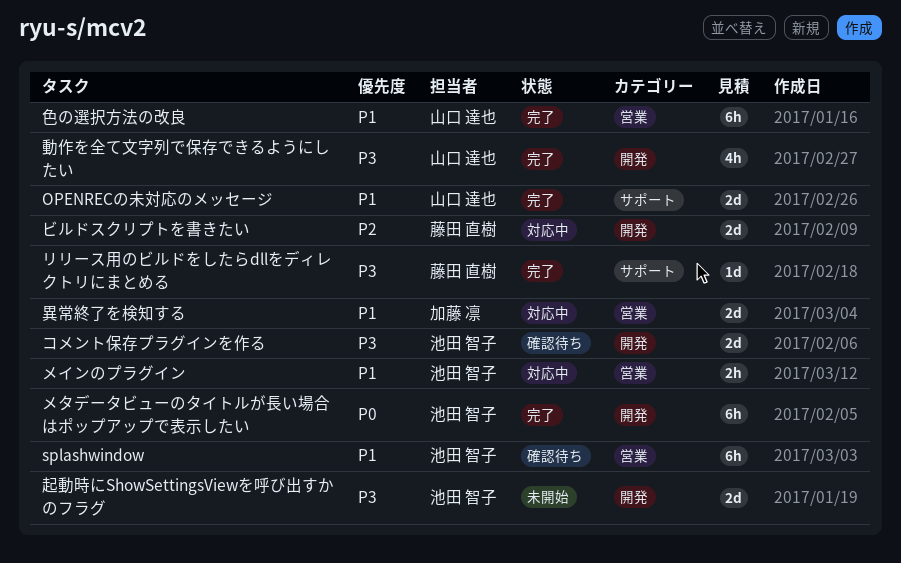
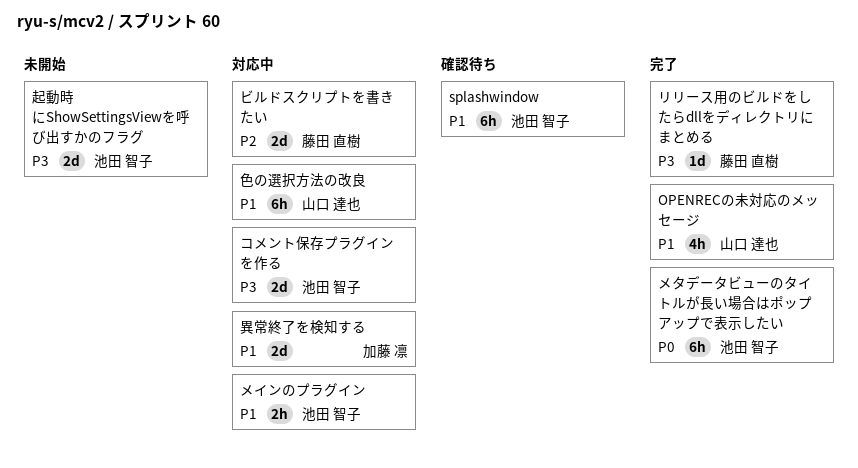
OPENRECの未対応のメッセージ, estimate: 2d -> 4h
コメント保存プラグインを作る, status: 確認待ち -> 対応中
動作を全て文字列で保存できるようにしたい: present -> none
色の選択方法の改良, status: 完了 -> 対応中

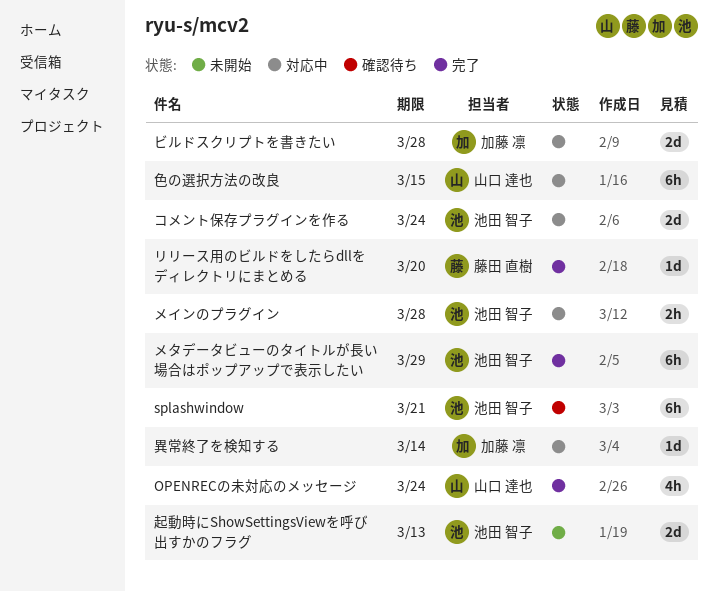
ビルドスクリプトを書きたい, owner: 藤田 直樹 -> 加藤 凛
異常終了を検知する, estimate: 2d -> 1d

